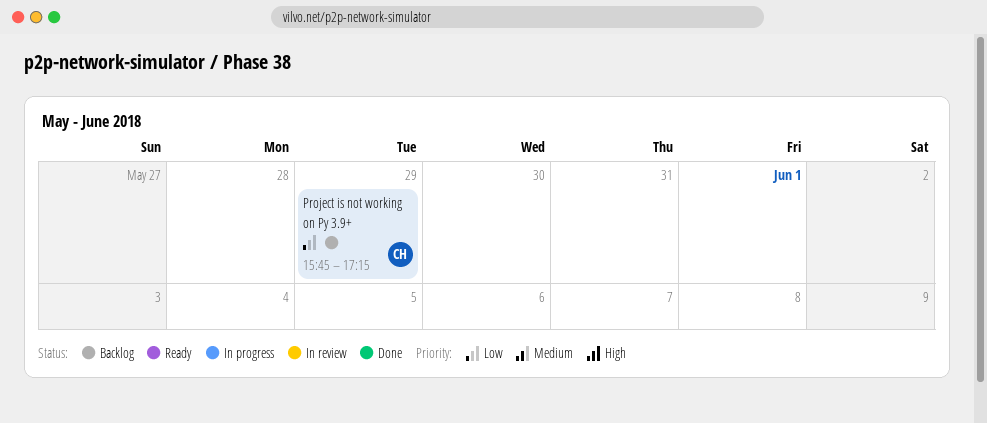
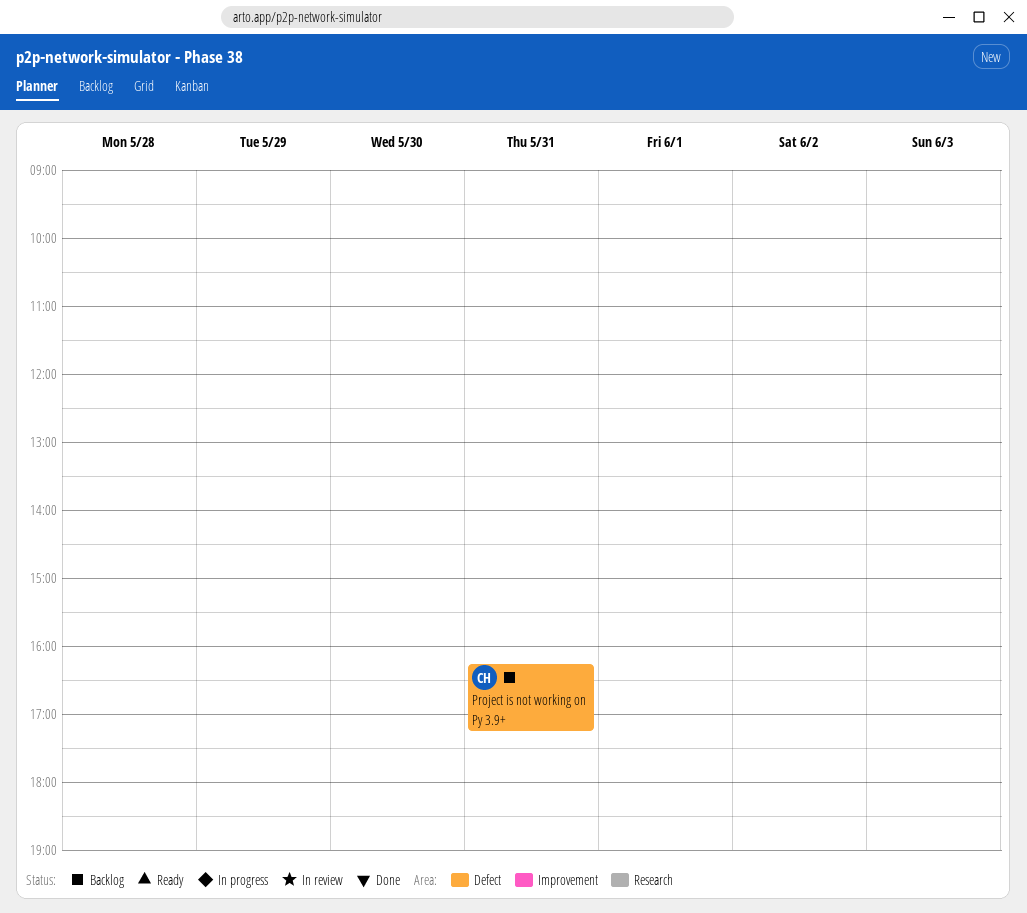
Project is not working on Py 3.9+, day: May 29 -> May 31
Project is not working on Py 3.9+, begins: 15:45 -> 16:15

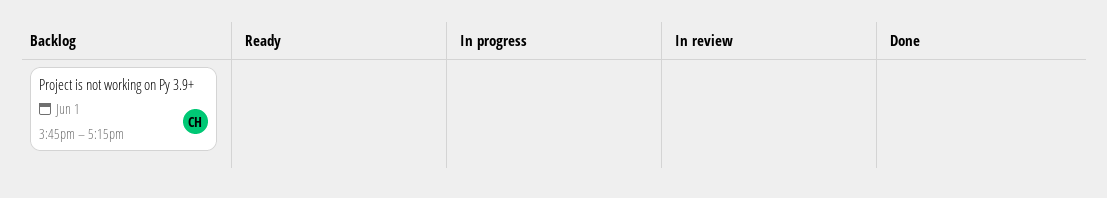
Project is not working on Py 3.9+, day: May 31 -> Jun 1
Project is not working on Py 3.9+, begins: 16:15 -> 15:45

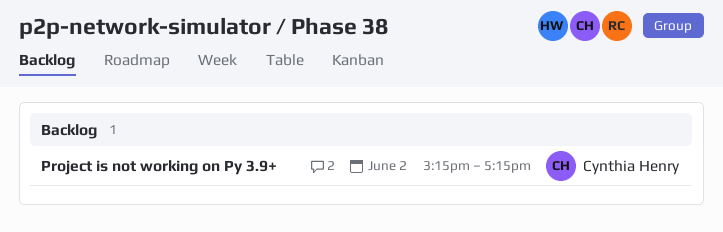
Project is not working on Py 3.9+, day: Jun 1 -> Jun 2
Project is not working on Py 3.9+, begins: 15:45 -> 15:15

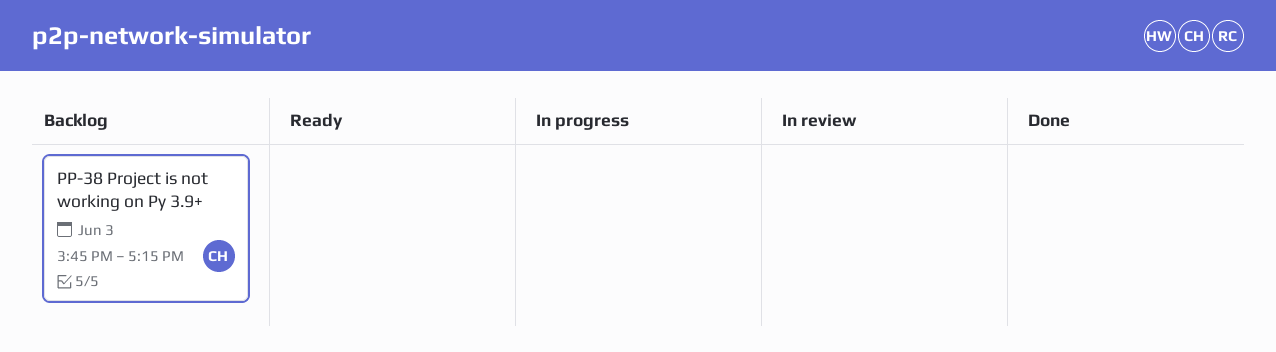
Project is not working on Py 3.9+, day: Jun 2 -> Jun 3
Project is not working on Py 3.9+, begins: 15:15 -> 15:45

